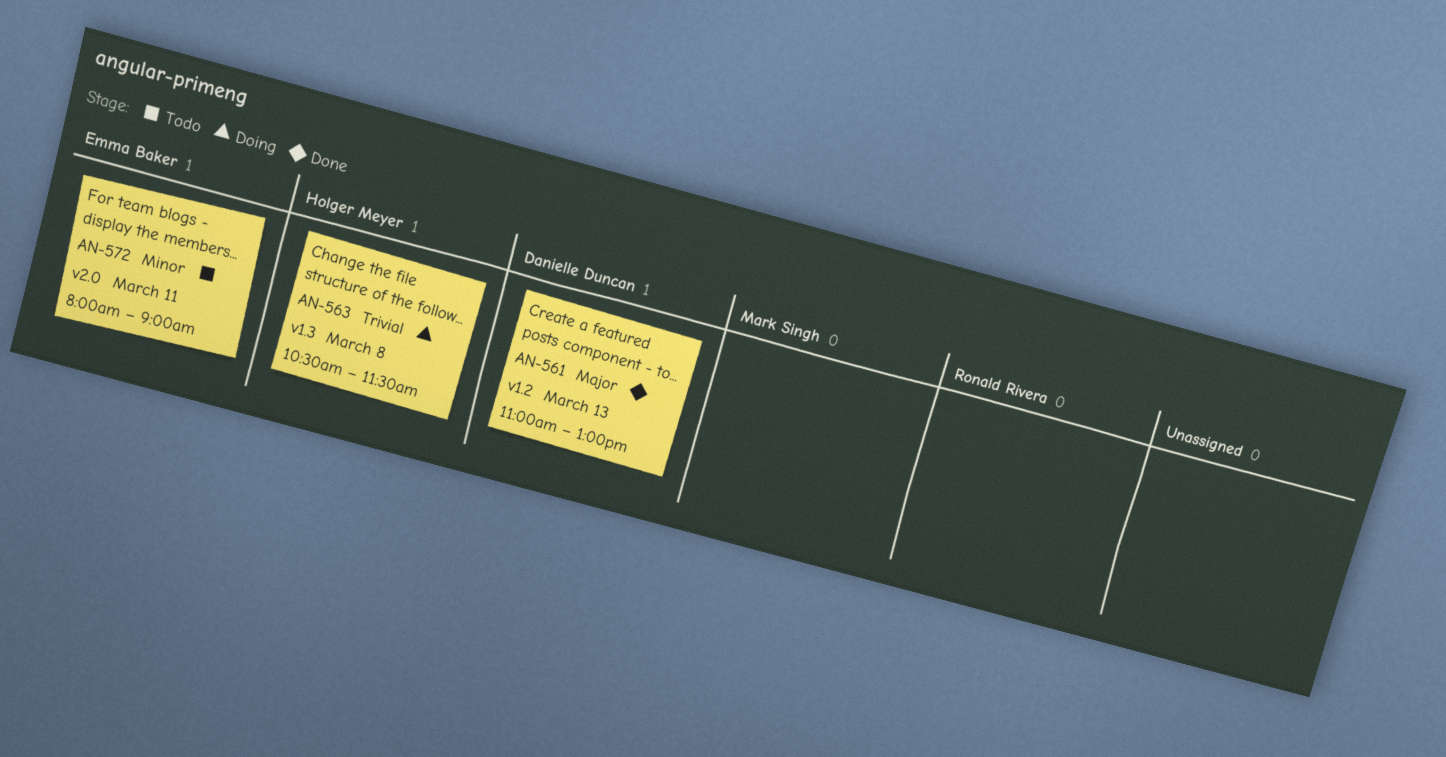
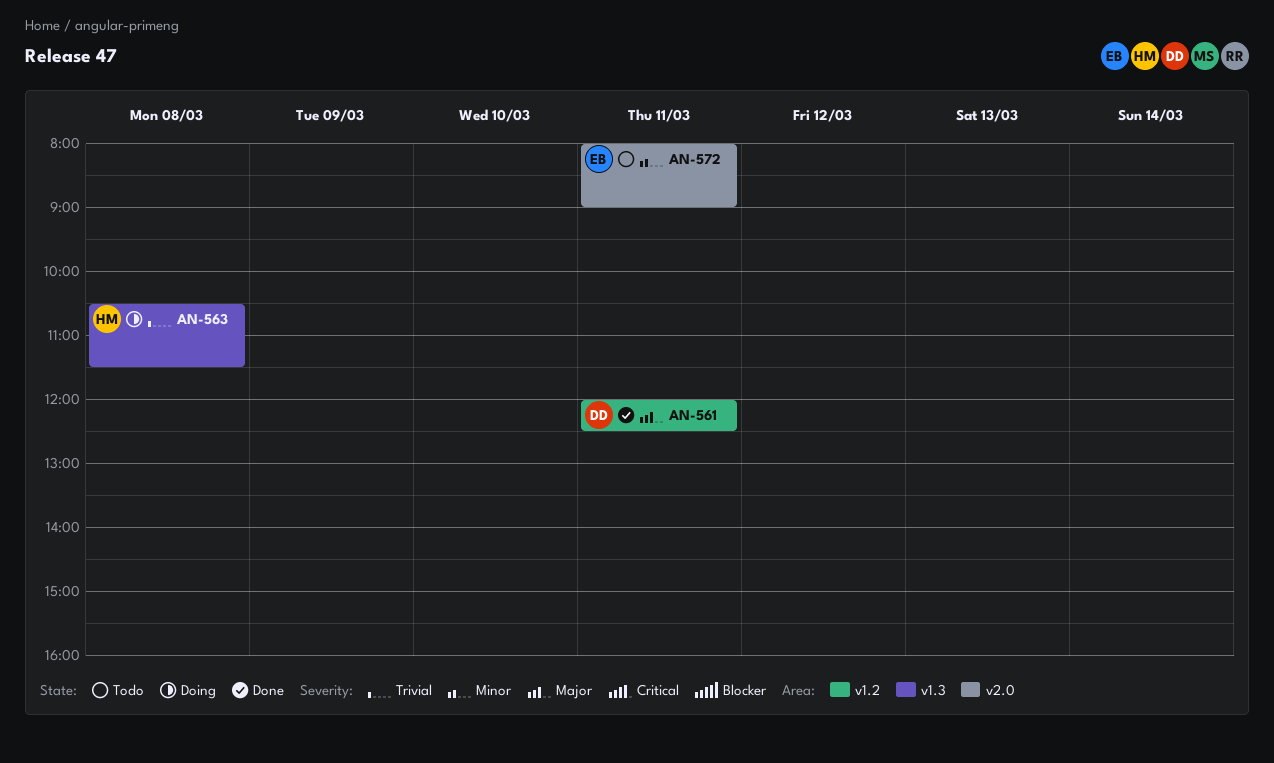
AN-561, day: Mar 13 -> Mar 11
AN-561, begins: 11:00 -> 12:00
AN-561, ends: 13:00 -> 12:30

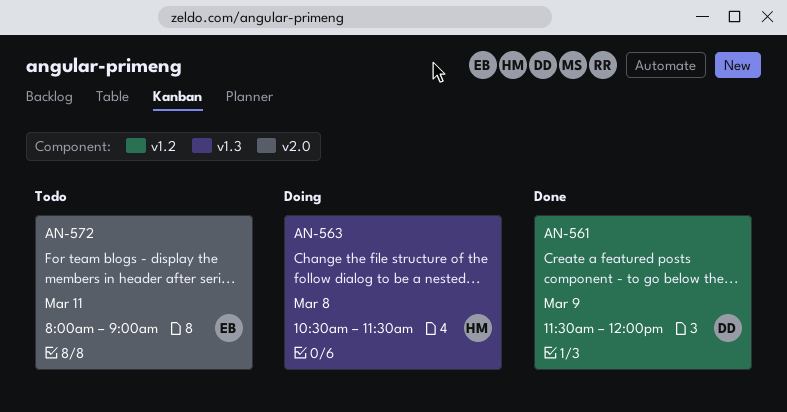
AN-561, day: Mar 11 -> Mar 9
AN-561, begins: 12:00 -> 11:30
AN-561, ends: 12:30 -> 12:00

